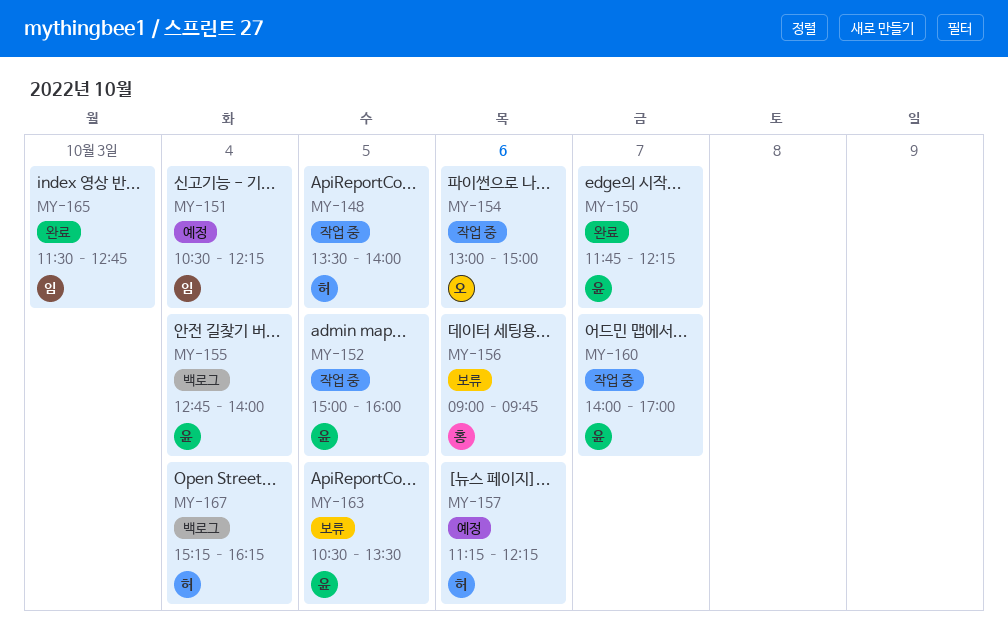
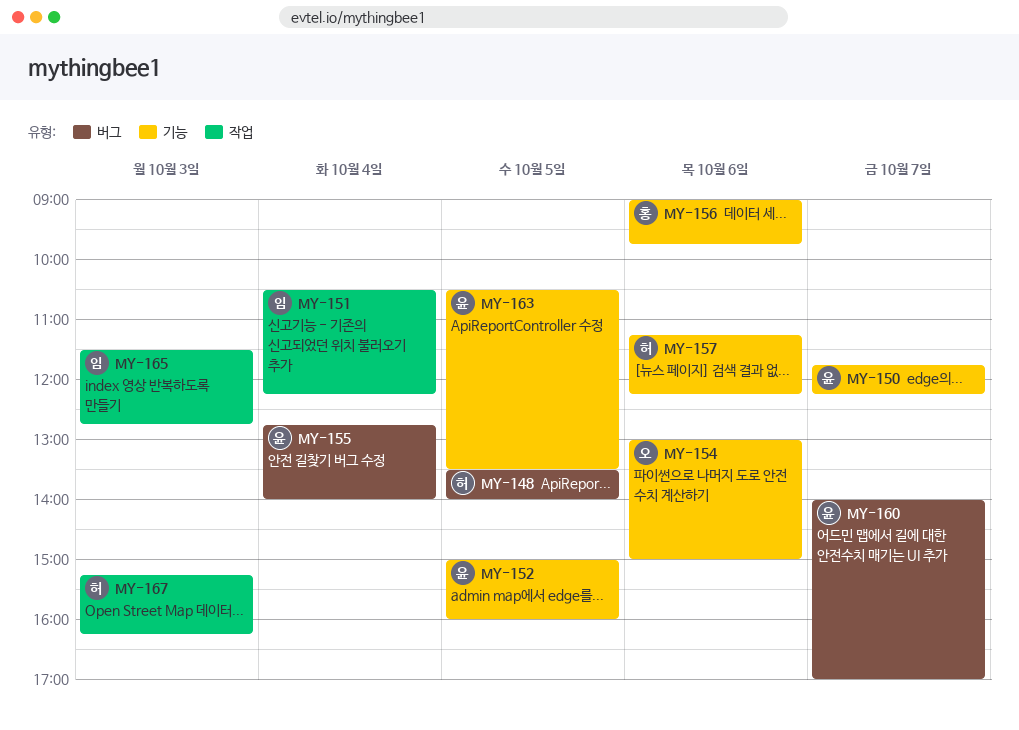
MY-167, day: Oct 4 -> Oct 3

